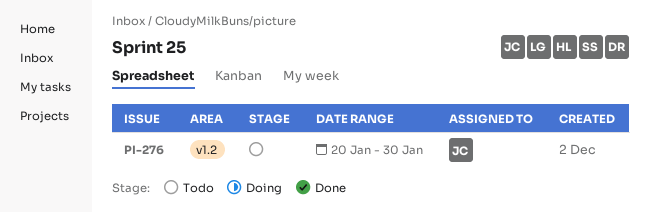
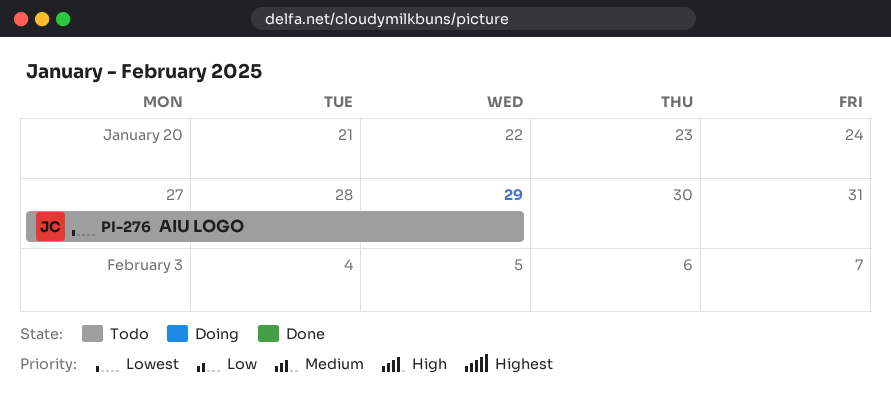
PI-276, start: Jan 20 -> Jan 27
PI-276, due: Jan 30 -> Jan 29

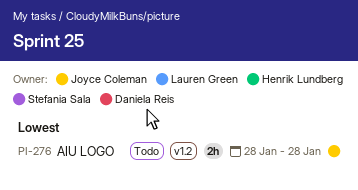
PI-276, start: Jan 27 -> Jan 28
PI-276, due: Jan 29 -> Jan 28

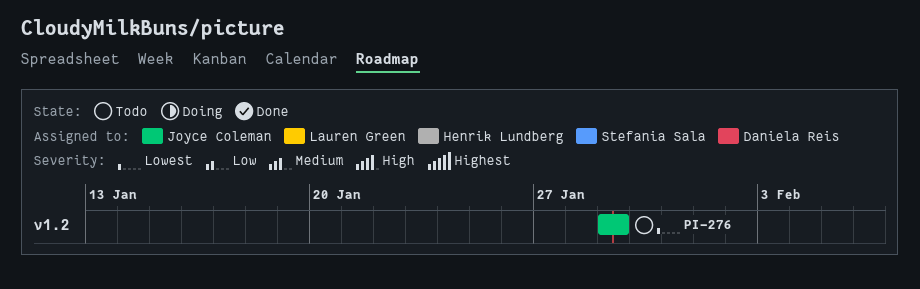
PI-276, start: Jan 28 -> Jan 29
PI-276, due: Jan 28 -> Jan 29

